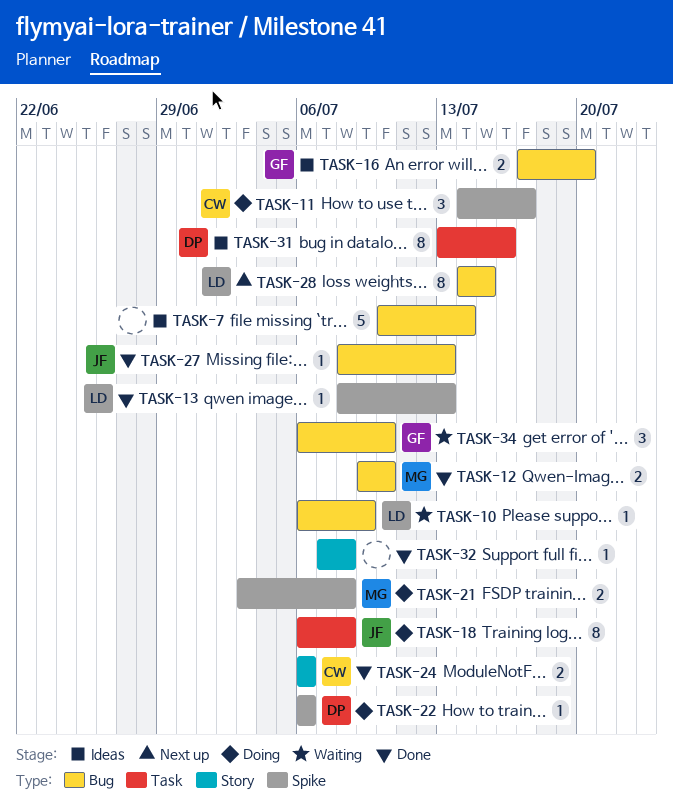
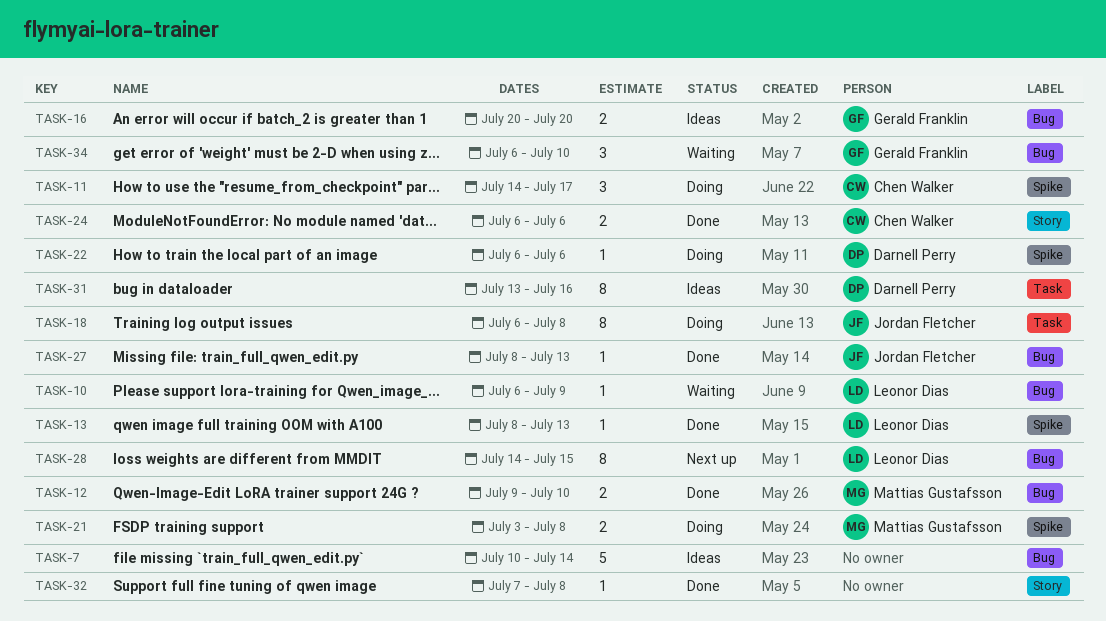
TASK-16, start: Jul 17 -> Jul 20

